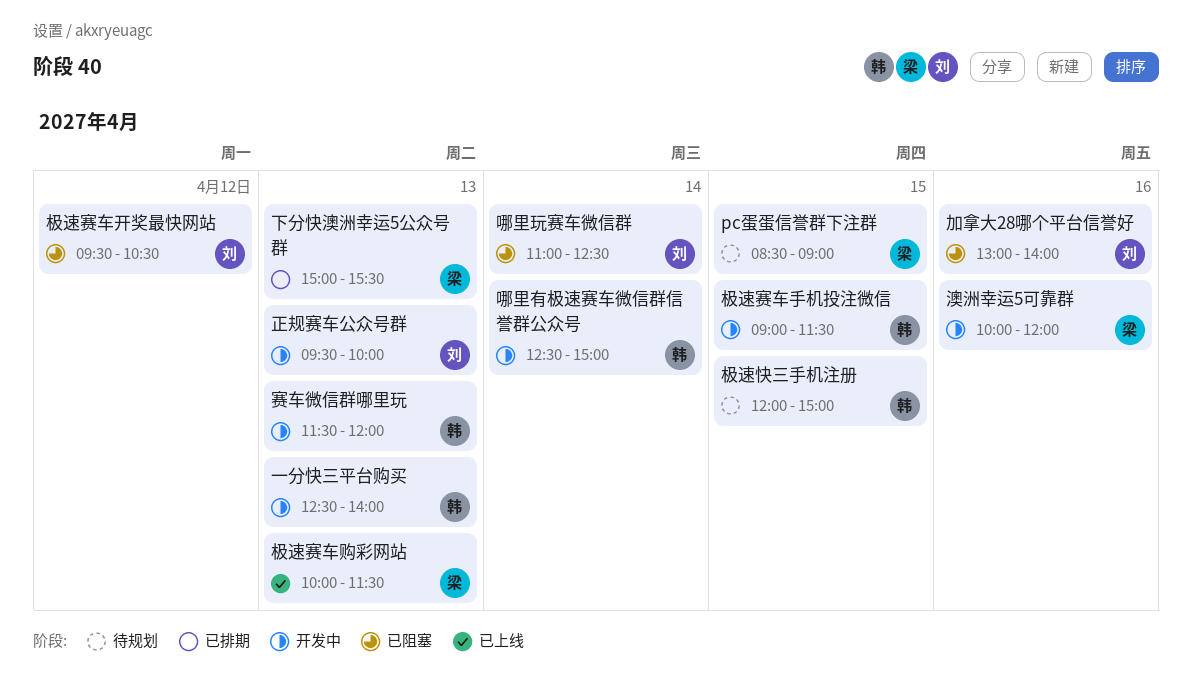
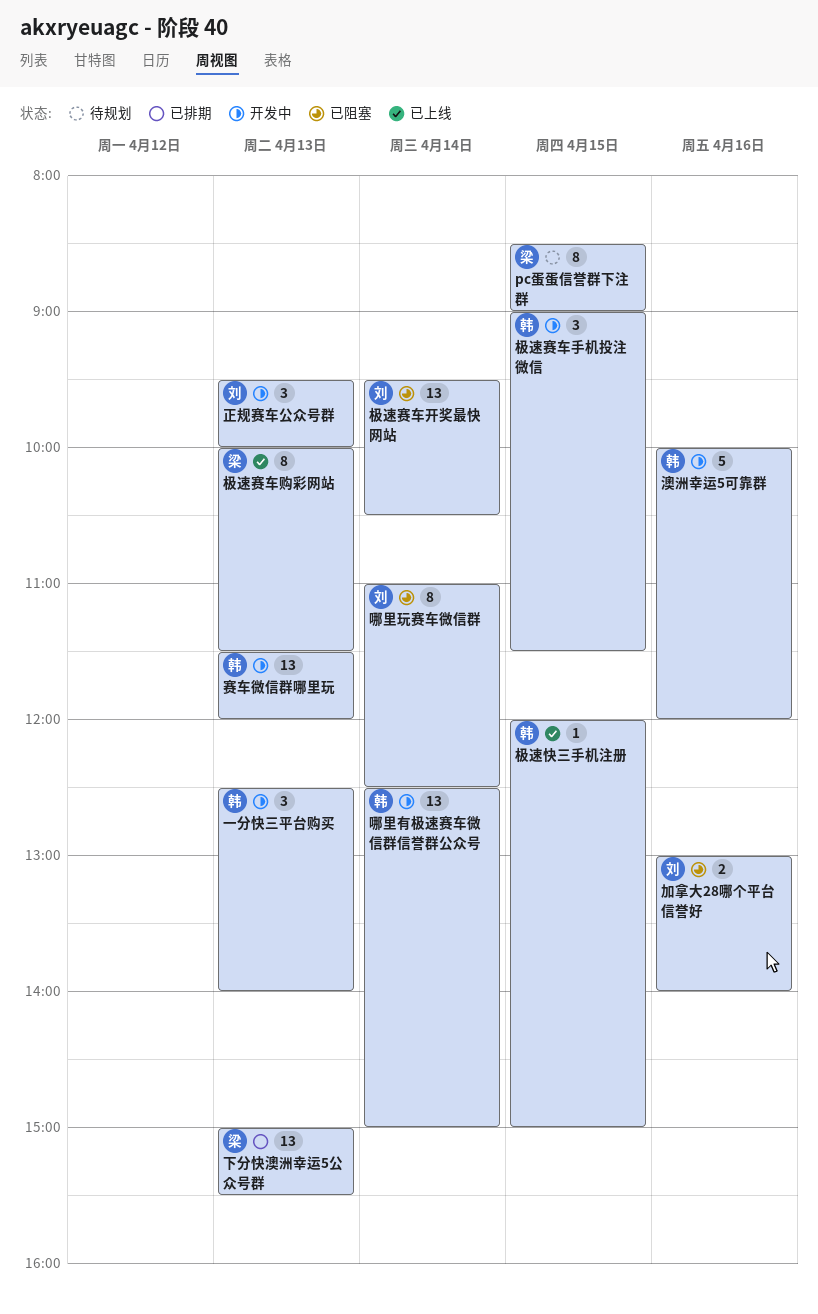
极速快三手机注册, status: 待规划 -> 已上线
极速赛车开奖最快网站, day: Apr 12 -> Apr 14
澳洲幸运5可靠群, owner: 梁 -> 韩

